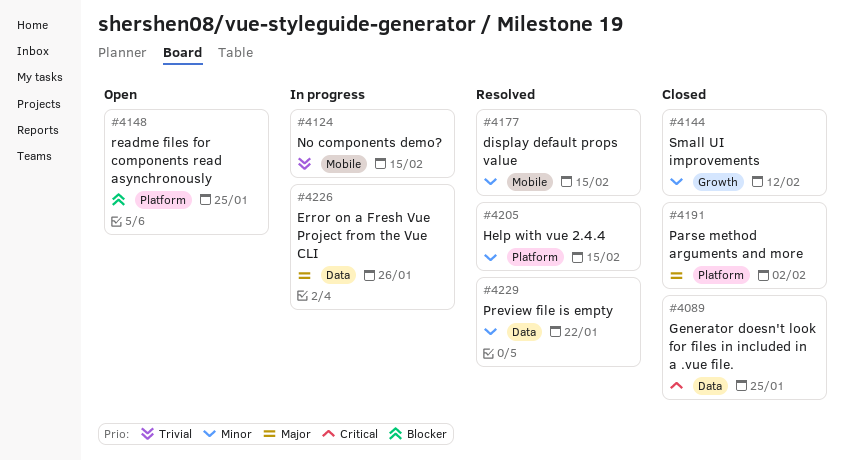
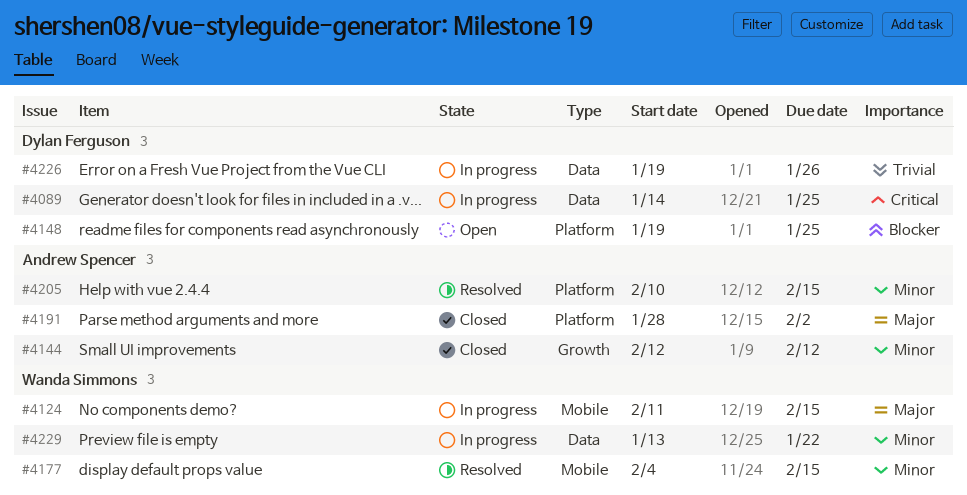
#4089, status: Closed -> In progress
#4124, priority: Trivial -> Major
#4226, priority: Major -> Trivial
#4229, status: Resolved -> In progress

